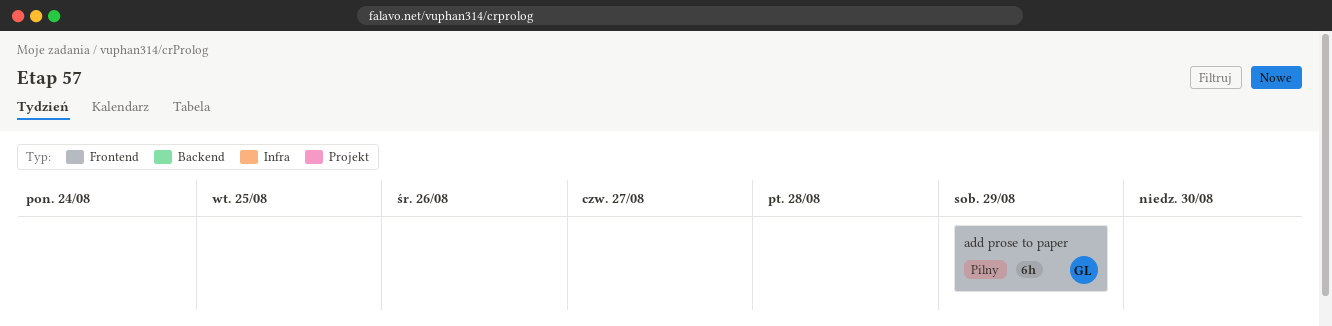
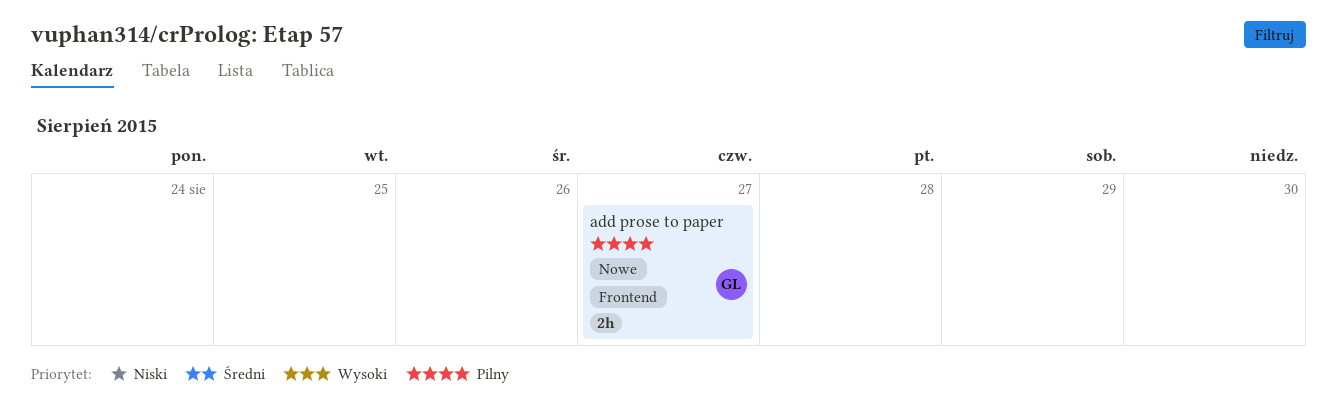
add prose to paper, estimate: 6h -> 2h
add prose to paper, due: Aug 29 -> Aug 27

